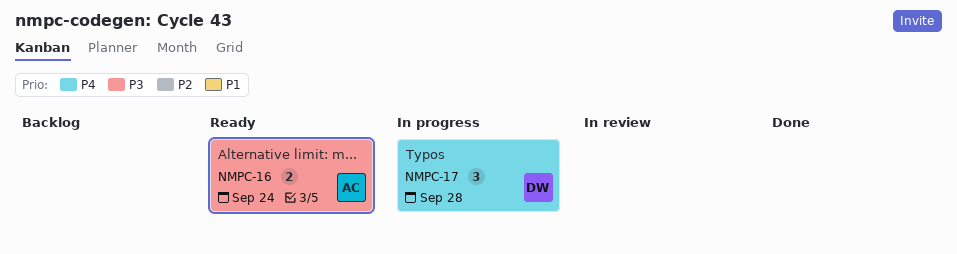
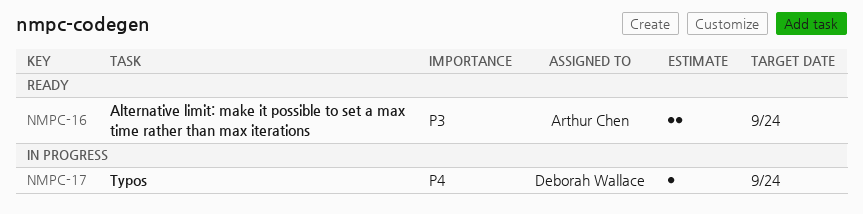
NMPC-17, estimate: 3 -> 1
NMPC-17, due: Sep 28 -> Sep 24

